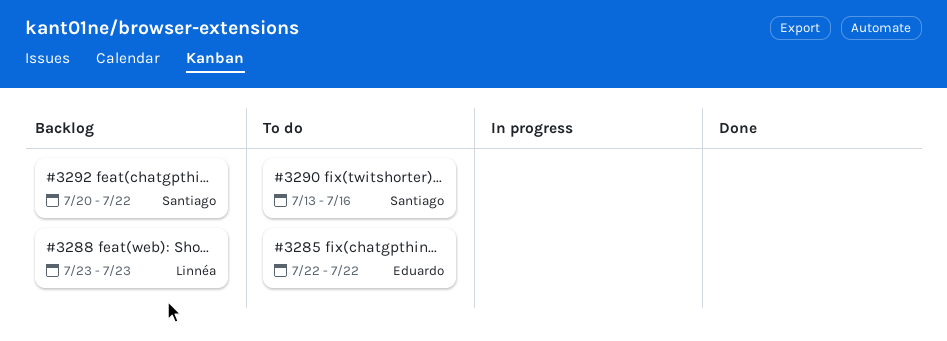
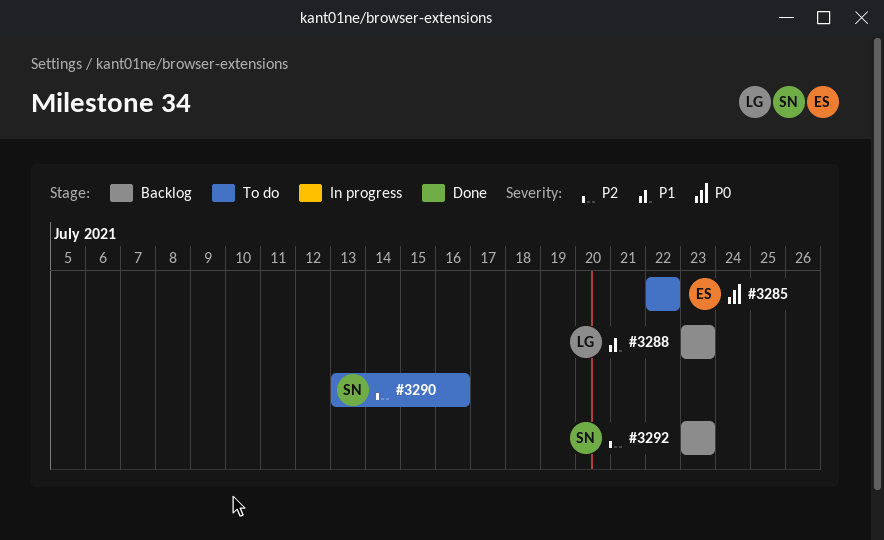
#3292, start: Jul 20 -> Jul 23
#3292, due: Jul 22 -> Jul 23

